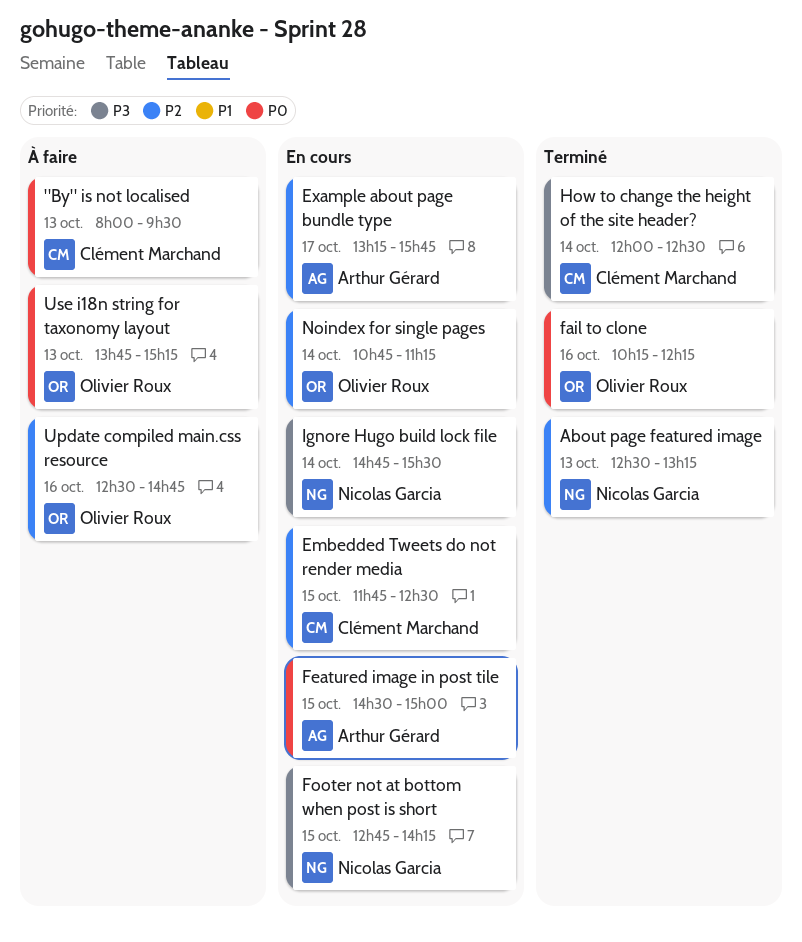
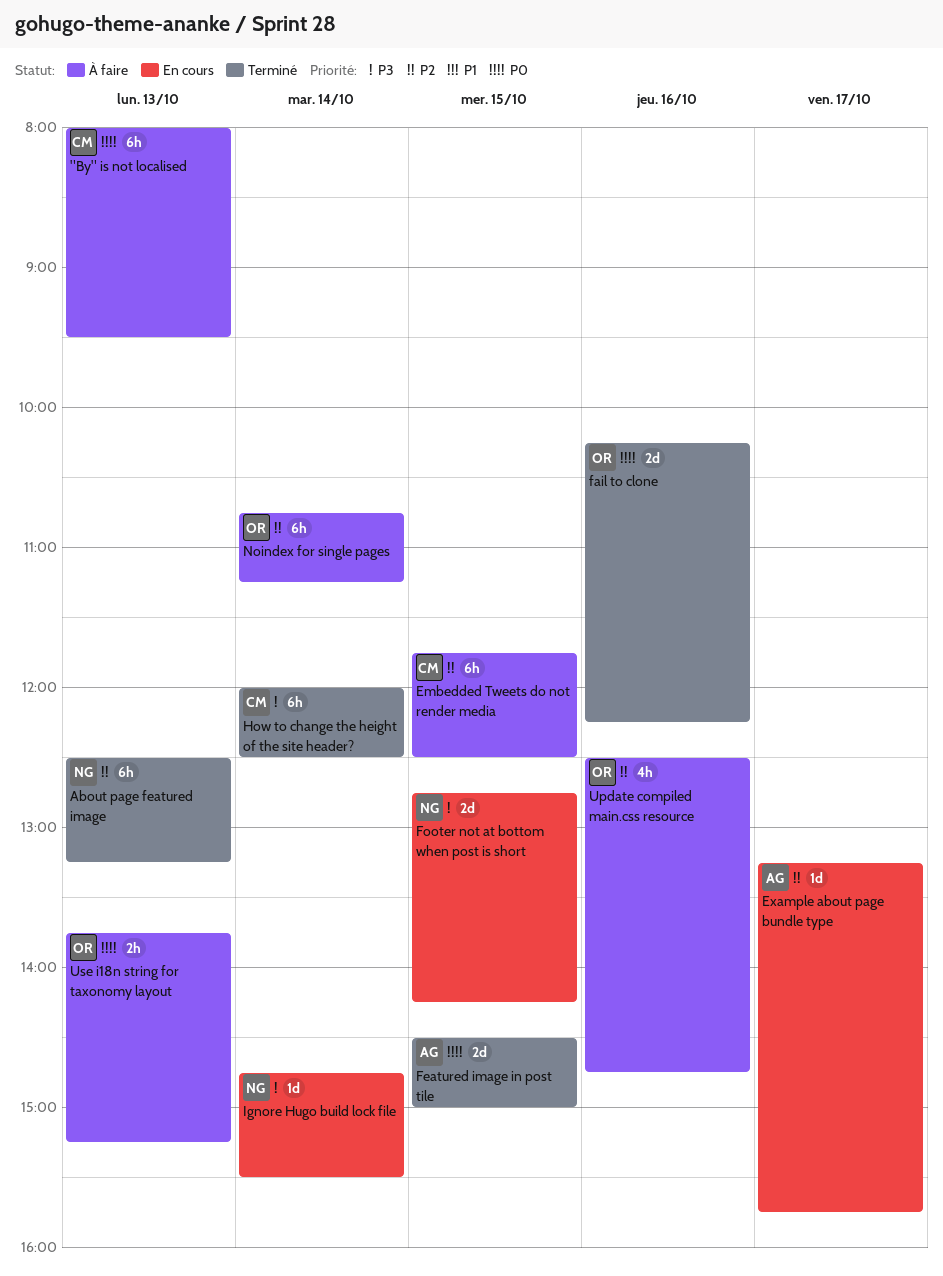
Embedded Tweets do not render media, status: En cours -> À faire
Featured image in post tile, status: En cours -> Terminé
Noindex for single pages, status: En cours -> À faire

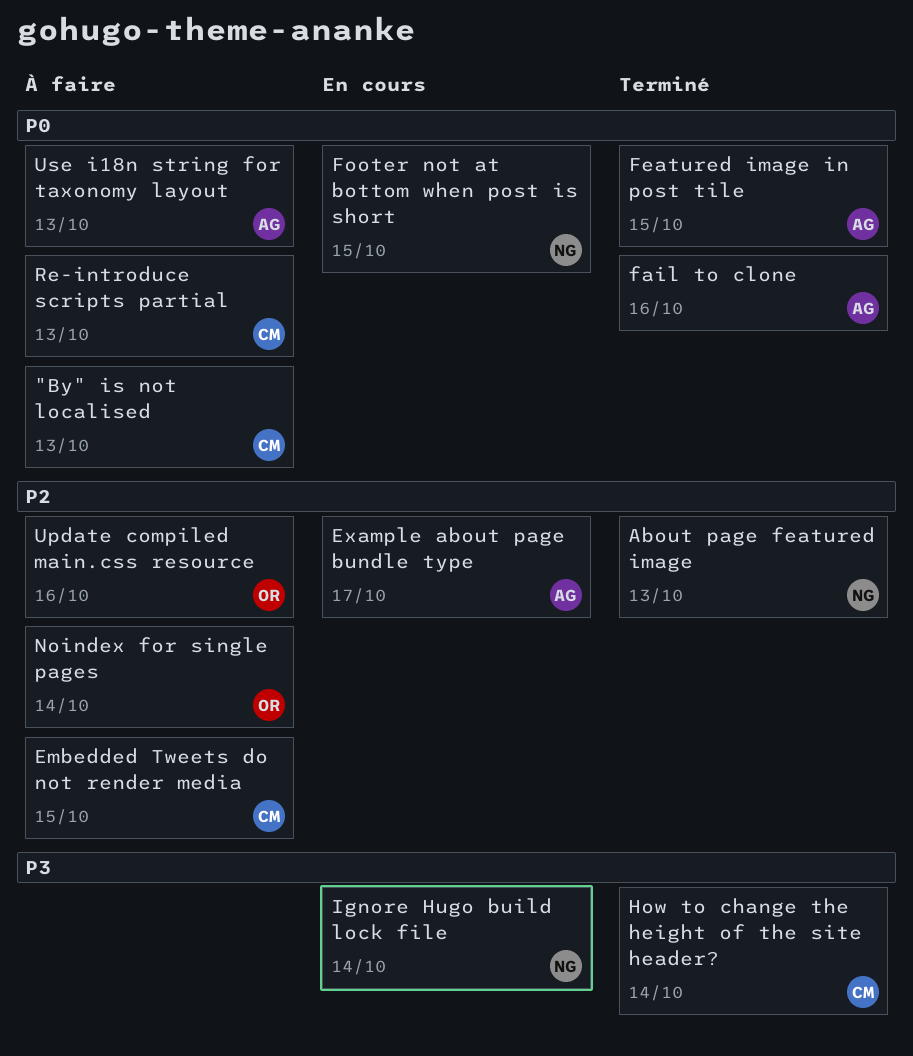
fail to clone, owner: OR -> AG
Footer not at bottom when post is short, priority: P3 -> P0
Re-introduce scripts partial: none -> present
Use i18n string for taxonomy layout, owner: OR -> AG

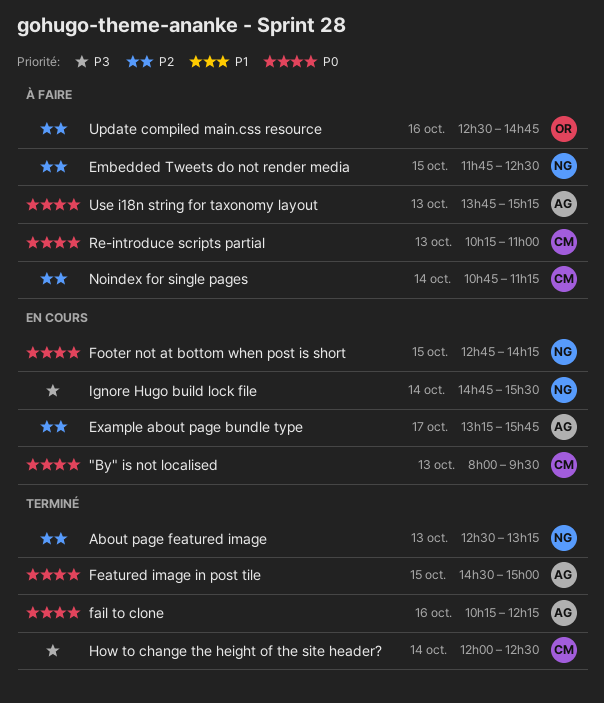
"By" is not localised, status: À faire -> En cours
Embedded Tweets do not render media, owner: CM -> NG
Noindex for single pages, owner: OR -> CM

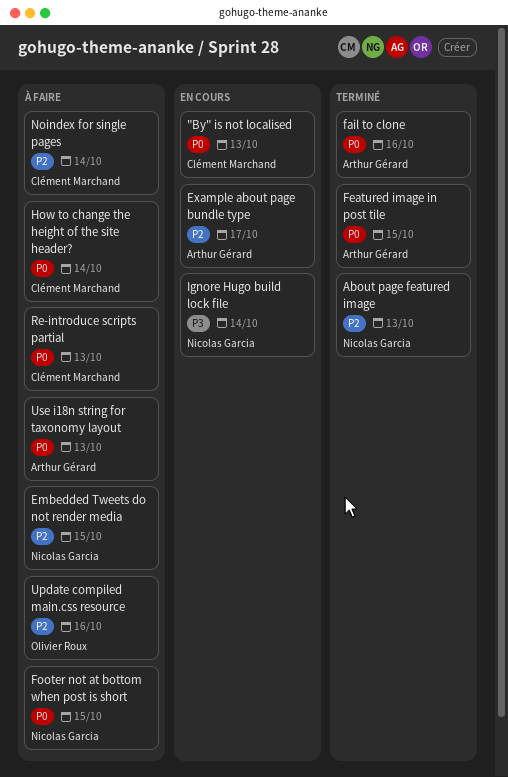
Footer not at bottom when post is short, status: En cours -> À faire
How to change the height of the site header?, status: Terminé -> À faire
How to change the height of the site header?, priority: P3 -> P0

